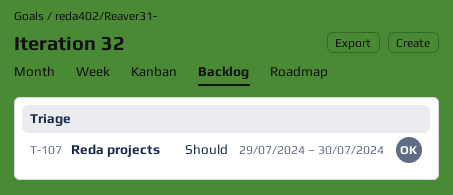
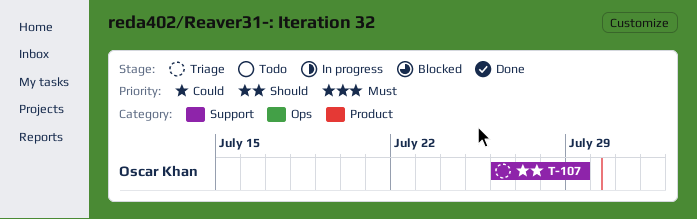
T-107, start: Jul 29 -> Jul 26
T-107, due: Jul 30 -> Jul 29

